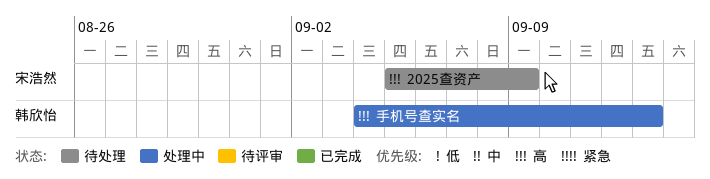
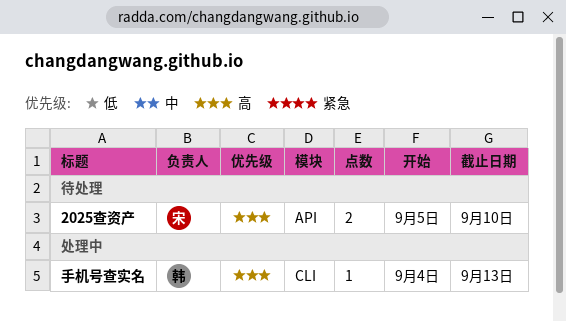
2025查资产, due: Sep 9 -> Sep 10

